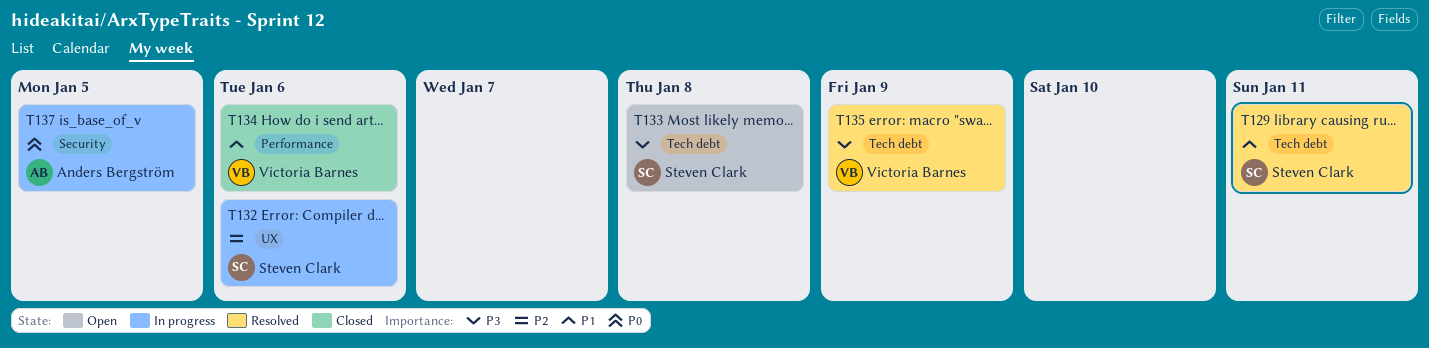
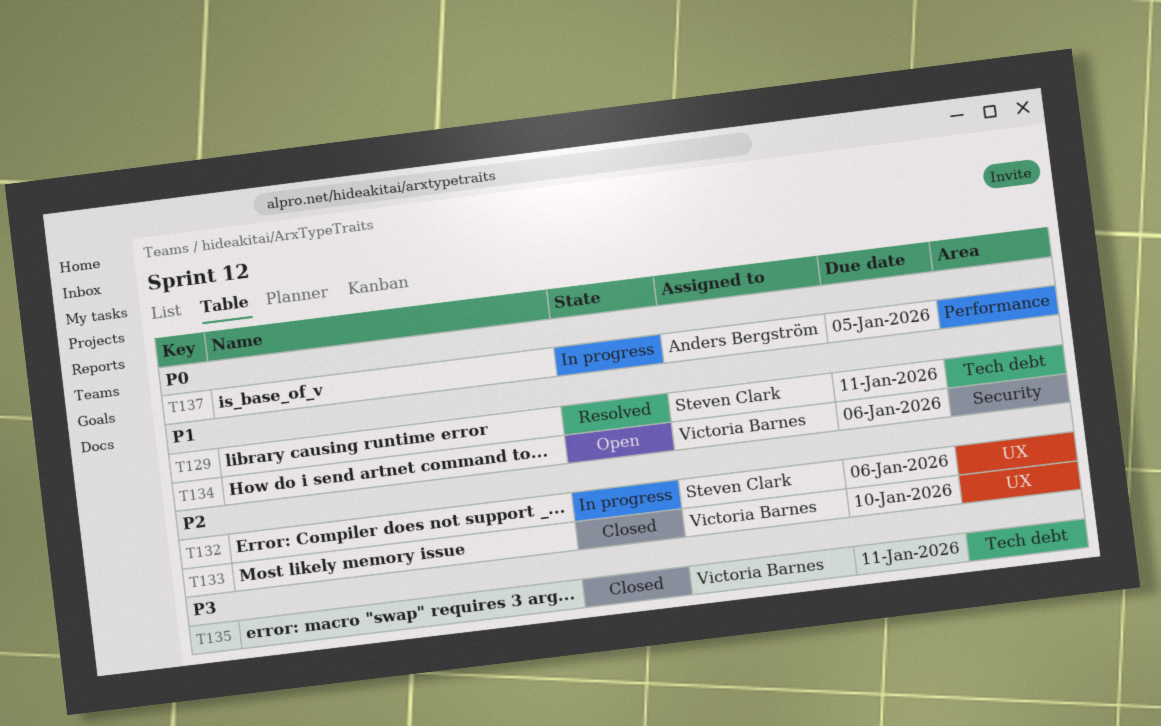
T133, status: Open -> Closed
T133, owner: Steven Clark -> Victoria Barnes
T133, priority: P3 -> P2
T133, label: Tech debt -> UX
T133, due: Jan 8 -> Jan 10
T134, status: Closed -> Open
T134, label: Performance -> Security
T135, status: Resolved -> Closed
T135, due: Jan 9 -> Jan 11
T137, label: Security -> Performance

